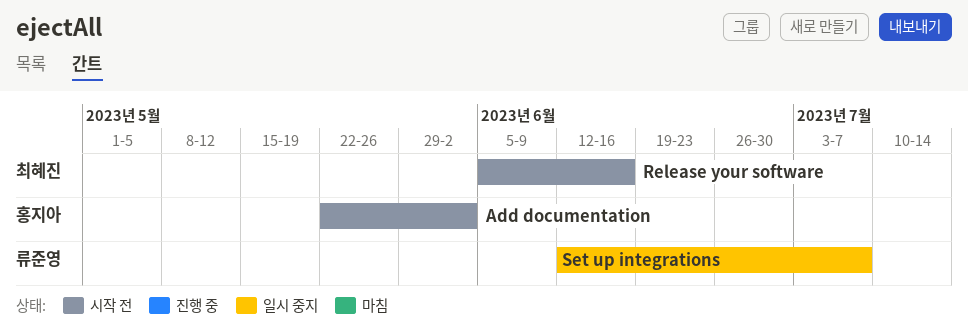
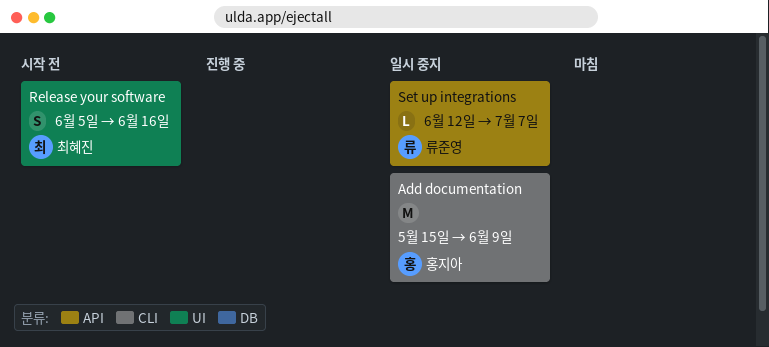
Add documentation, status: 시작 전 -> 일시 중지
Add documentation, start: May 22 -> May 15
Add documentation, due: Jun 2 -> Jun 9

